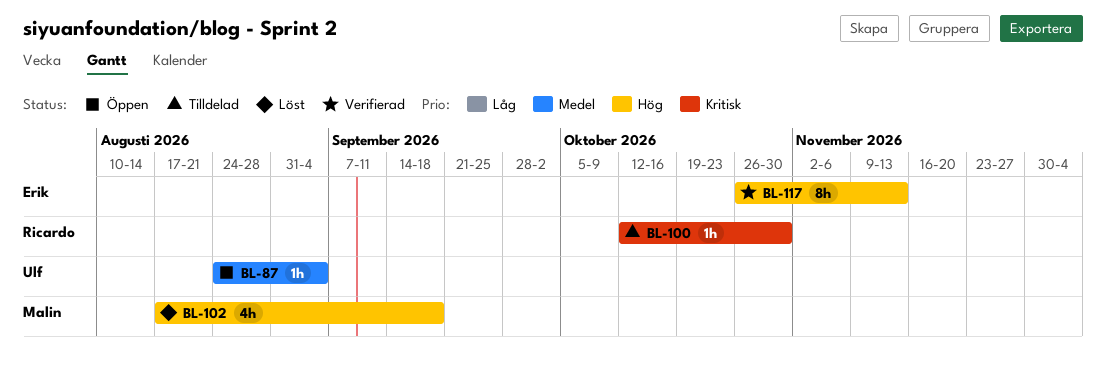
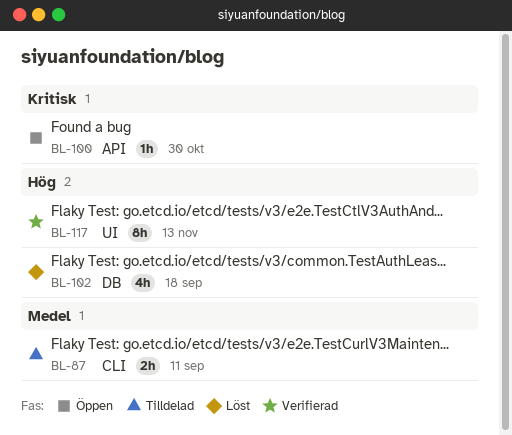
BL-87, status: Öppen -> Tilldelad
BL-87, estimate: 1h -> 2h
BL-87, due: Sep 4 -> Sep 11
BL-100, status: Tilldelad -> Öppen

